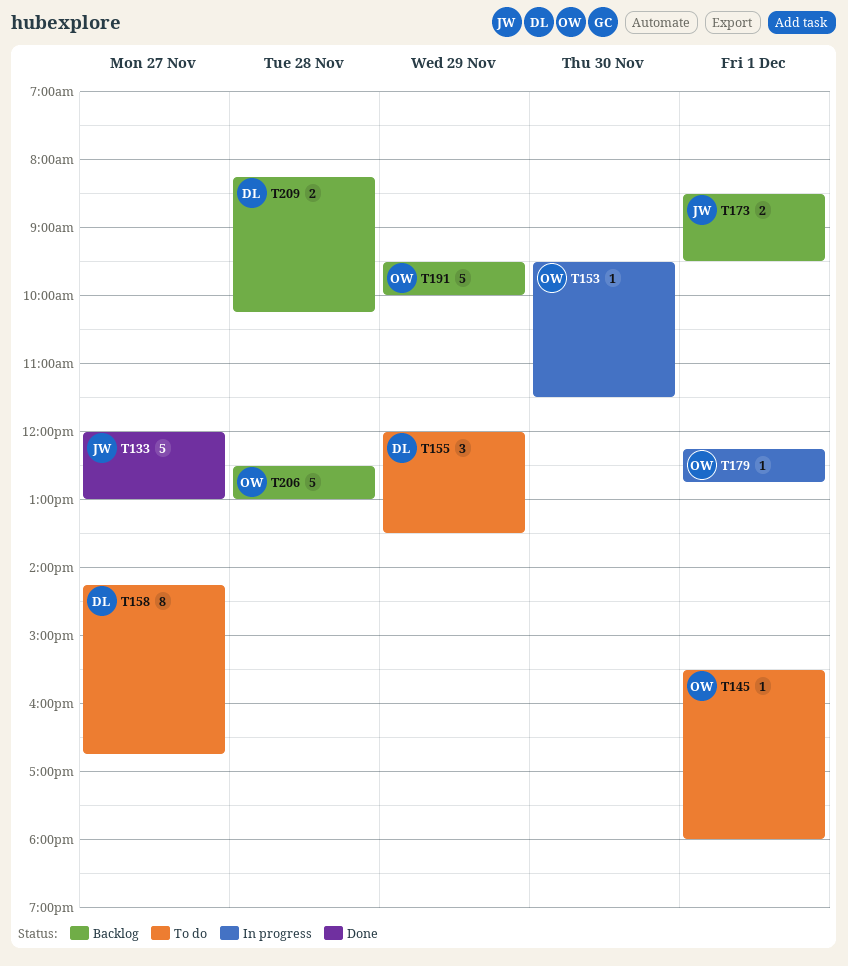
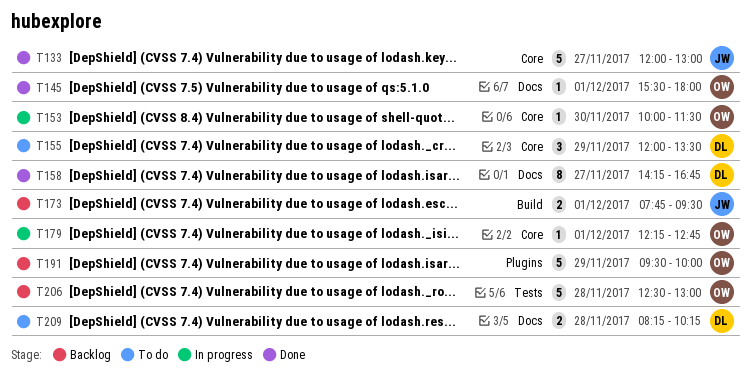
T145, status: To do -> Done
T153, begins: 09:30 -> 10:00
T158, status: To do -> Done
T173, begins: 08:30 -> 07:45
T209, status: Backlog -> To do

